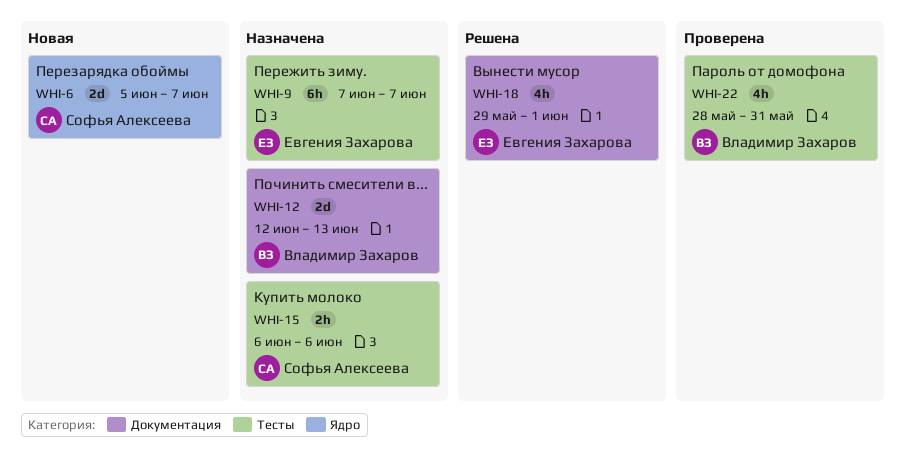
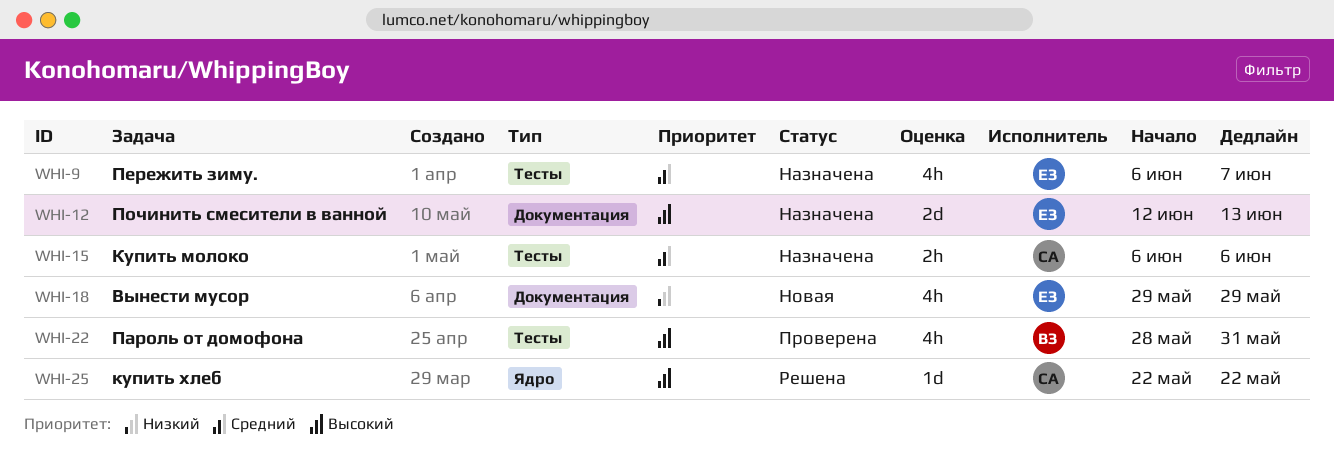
WHI-6: present -> none
WHI-9, estimate: 6h -> 4h
WHI-9, start: Jun 7 -> Jun 6
WHI-12, owner: Владимир Захаров -> Евгения Захарова
WHI-18, status: Решена -> Новая
WHI-18, due: Jun 1 -> May 29
WHI-25: none -> present

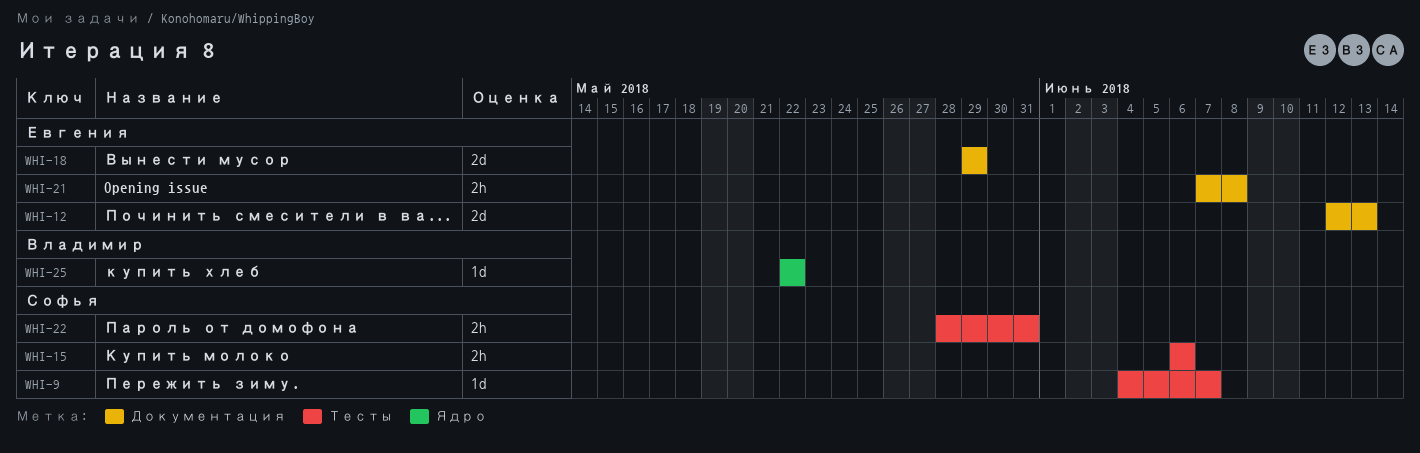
WHI-9, owner: Евгения -> Софья
WHI-9, estimate: 4h -> 1d
WHI-9, start: Jun 6 -> Jun 4
WHI-18, estimate: 4h -> 2d
WHI-21: none -> present
WHI-22, owner: Владимир -> Софья
WHI-22, estimate: 4h -> 2h
WHI-25, owner: Софья -> Владимир

